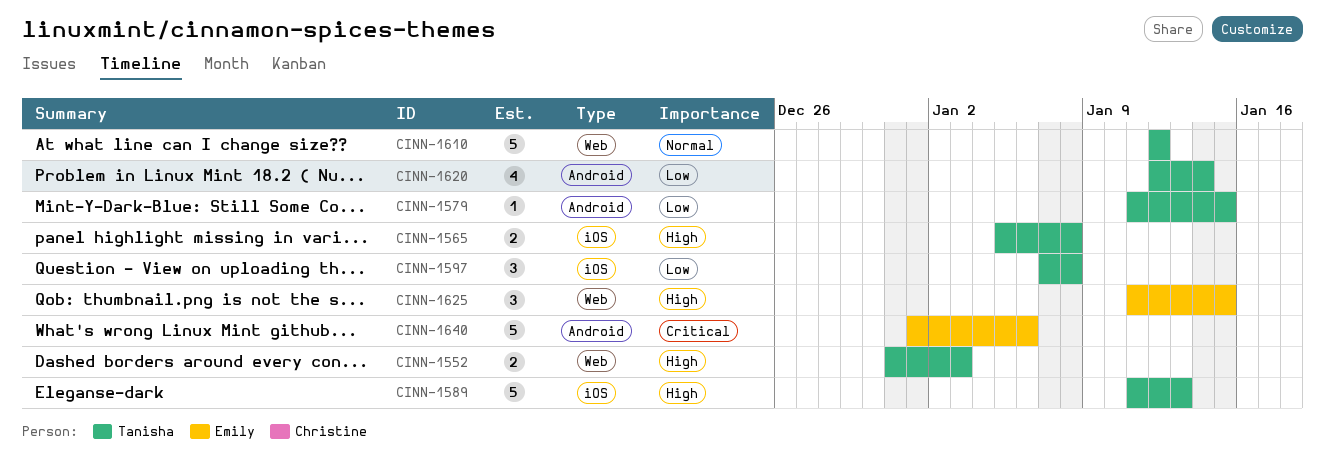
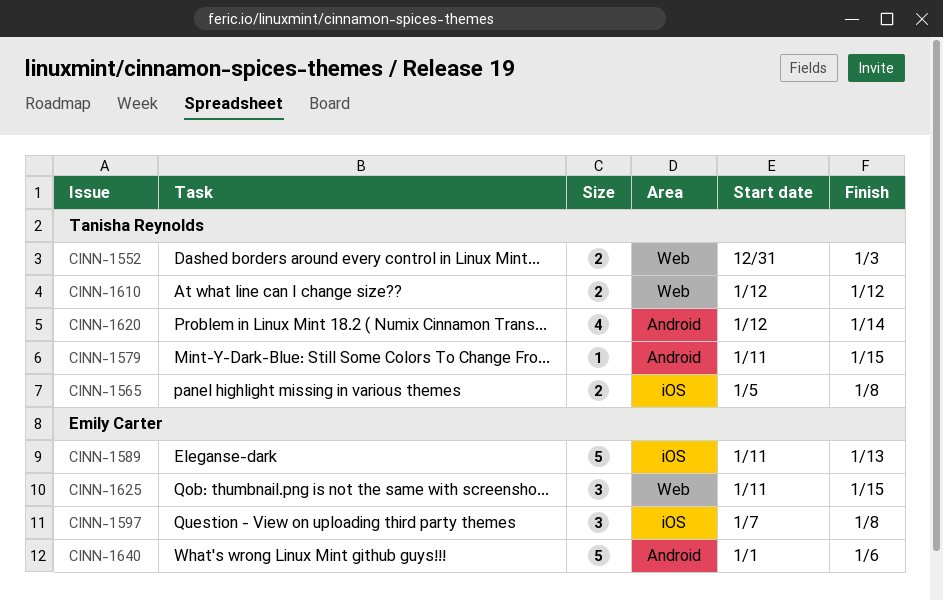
CINN-1589, owner: Tanisha Reynolds -> Emily Carter
CINN-1597, owner: Tanisha Reynolds -> Emily Carter
CINN-1610, estimate: 5 -> 2

